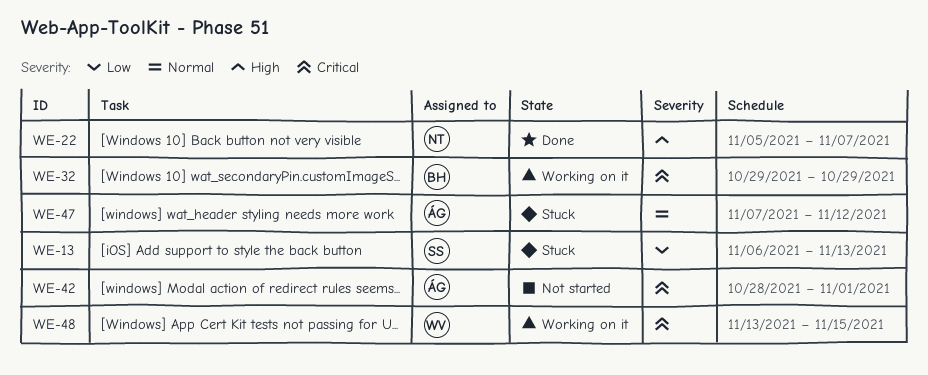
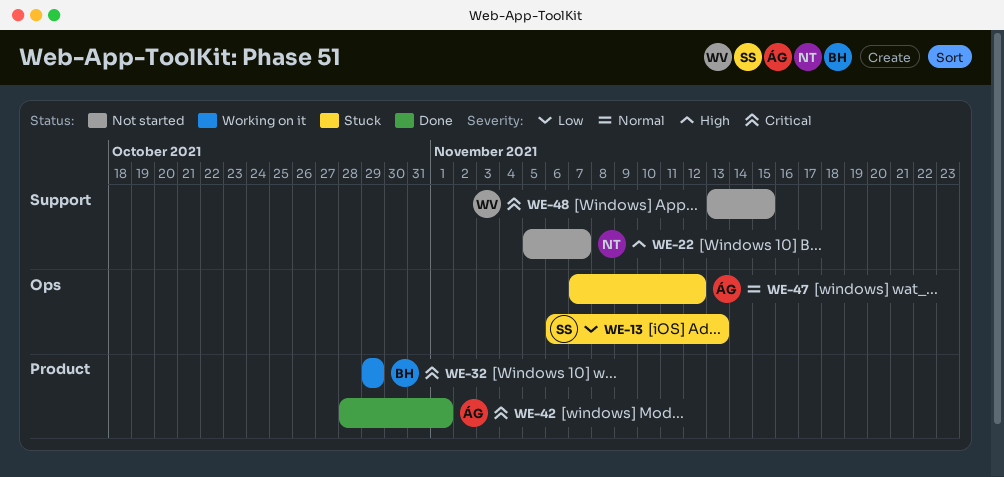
WE-22, status: Done -> Not started
WE-42, status: Not started -> Done
WE-48, status: Working on it -> Not started

